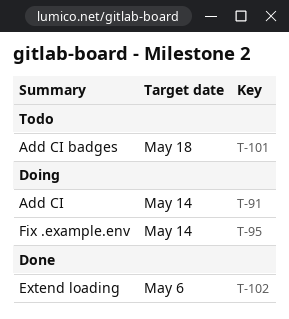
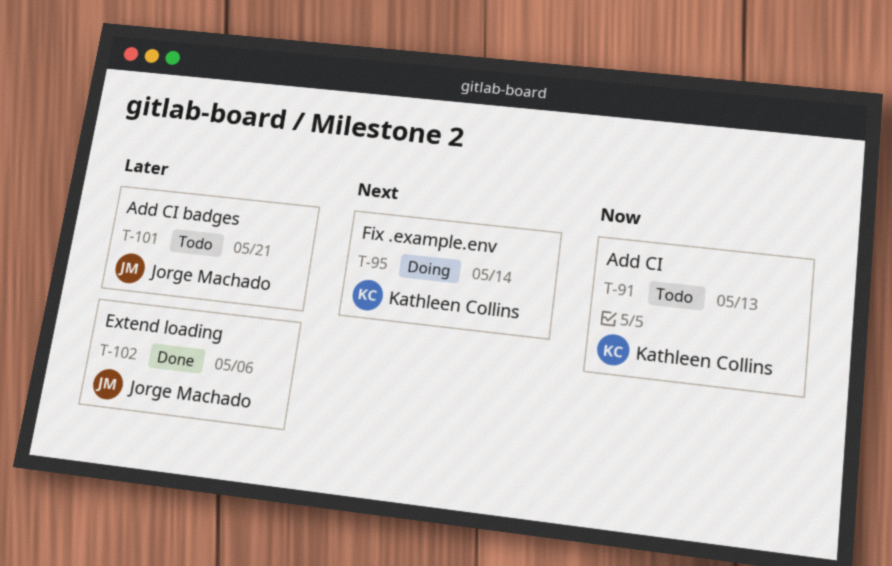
T-91, status: Doing -> Todo
T-91, due: May 14 -> May 13
T-101, due: May 18 -> May 21

